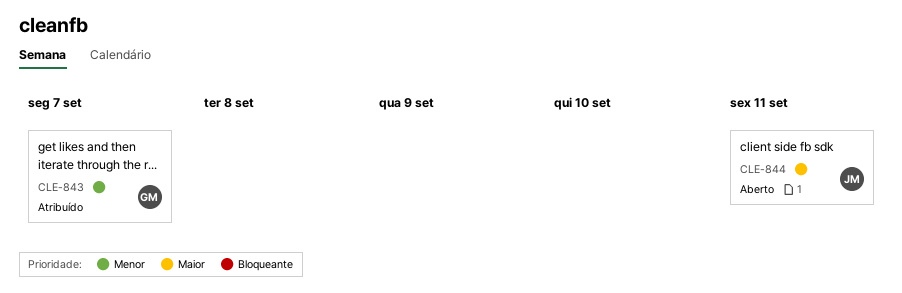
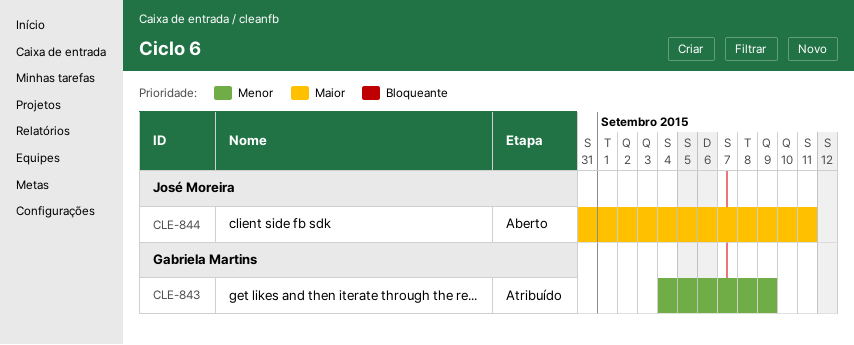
CLE-843, due: Sep 7 -> Sep 9

